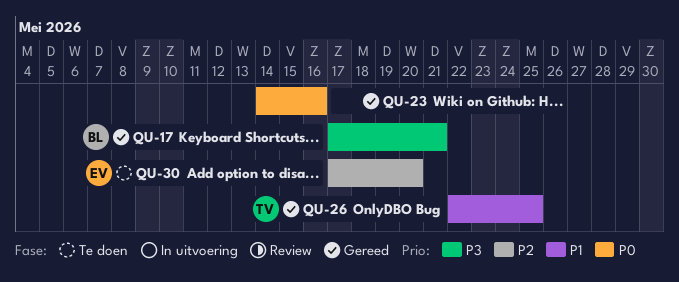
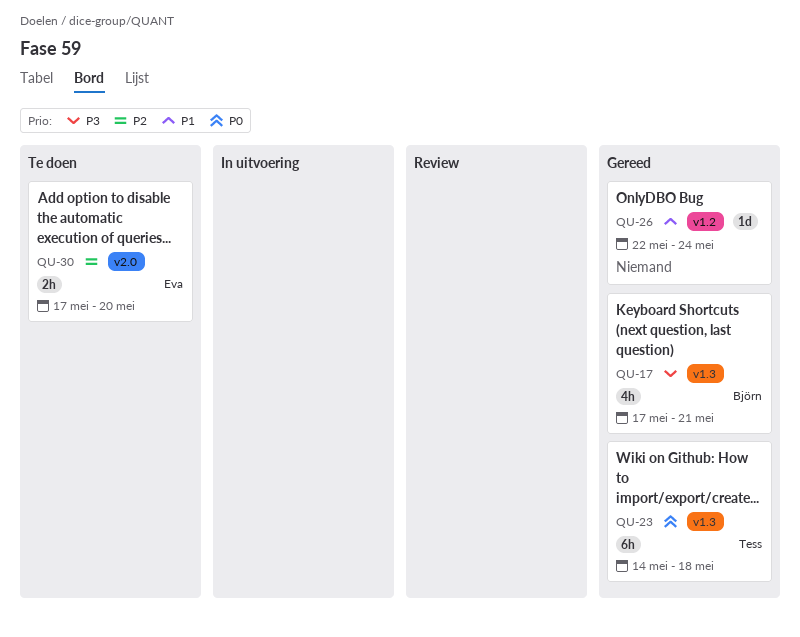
QU-23, owner: none -> Tess
QU-23, due: May 16 -> May 18
QU-26, owner: Tess -> none
QU-26, due: May 25 -> May 24

